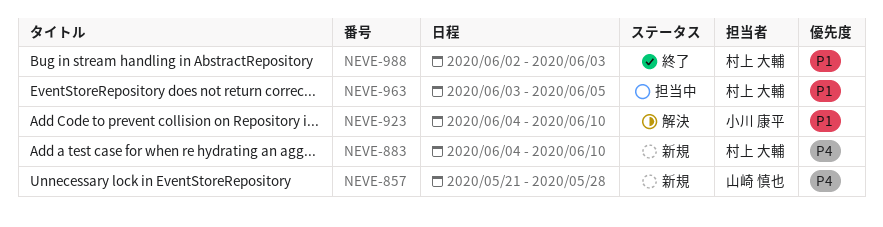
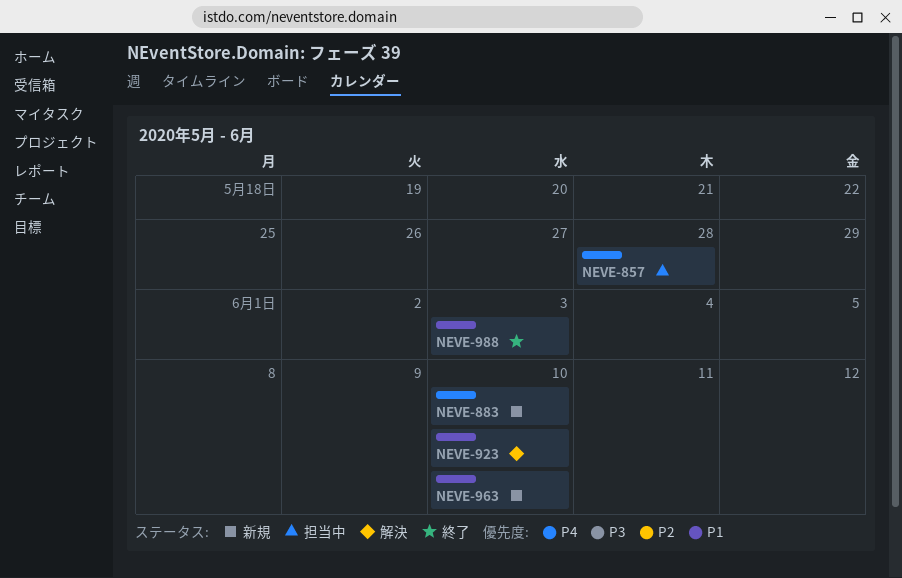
NEVE-857, status: 新規 -> 担当中
NEVE-963, status: 担当中 -> 新規
NEVE-963, due: Jun 5 -> Jun 10

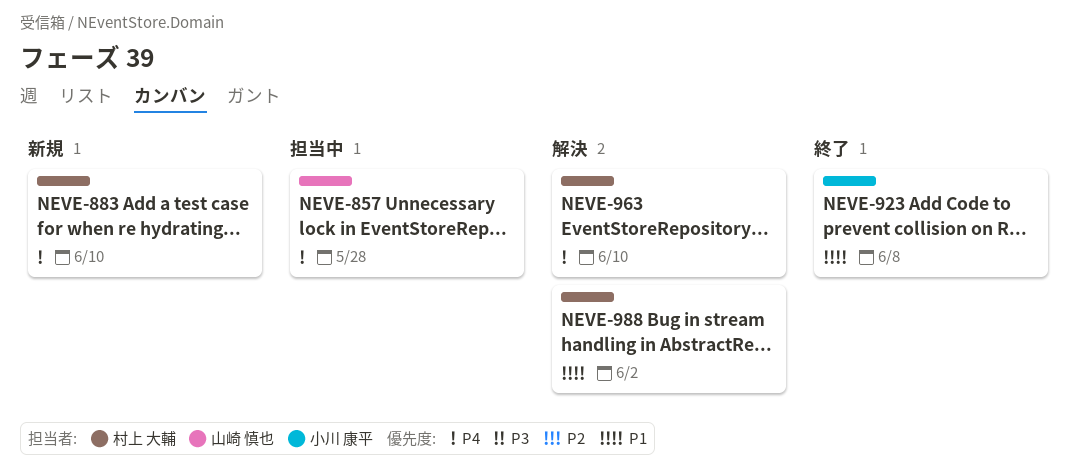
NEVE-923, status: 解決 -> 終了
NEVE-923, due: Jun 10 -> Jun 8
NEVE-963, status: 新規 -> 解決
NEVE-963, priority: P1 -> P4
NEVE-988, status: 終了 -> 解決
NEVE-988, due: Jun 3 -> Jun 2

